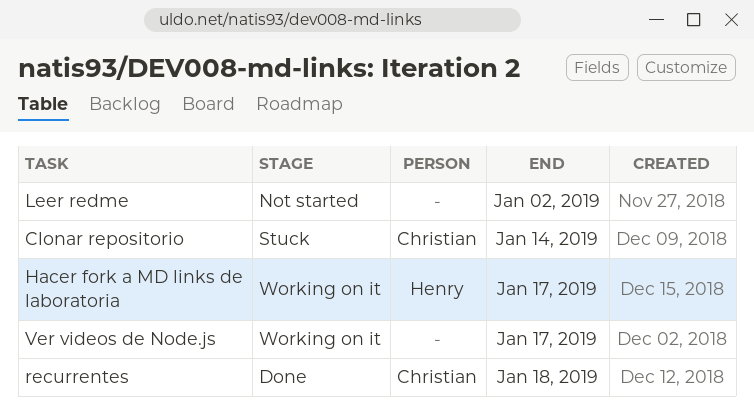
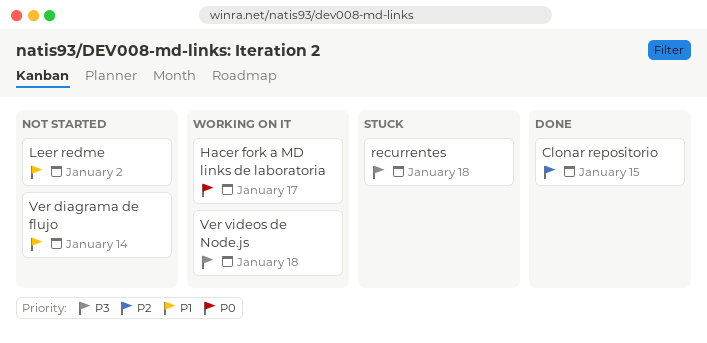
Clonar repositorio, status: Stuck -> Done
Clonar repositorio, due: Jan 14 -> Jan 15
recurrentes, status: Done -> Stuck
Ver diagrama de flujo: none -> present
Ver videos de Node.js, due: Jan 17 -> Jan 18

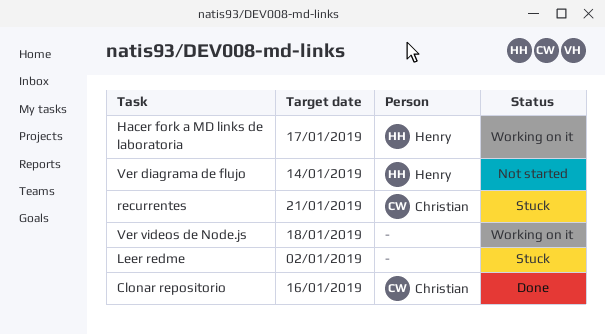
Clonar repositorio, due: Jan 15 -> Jan 16
Leer redme, status: Not started -> Stuck
recurrentes, due: Jan 18 -> Jan 21

